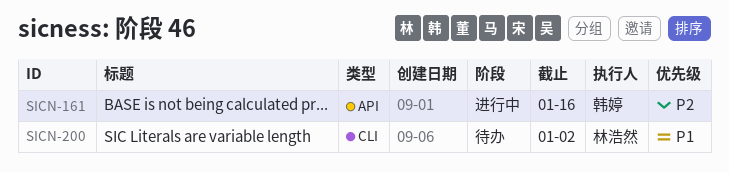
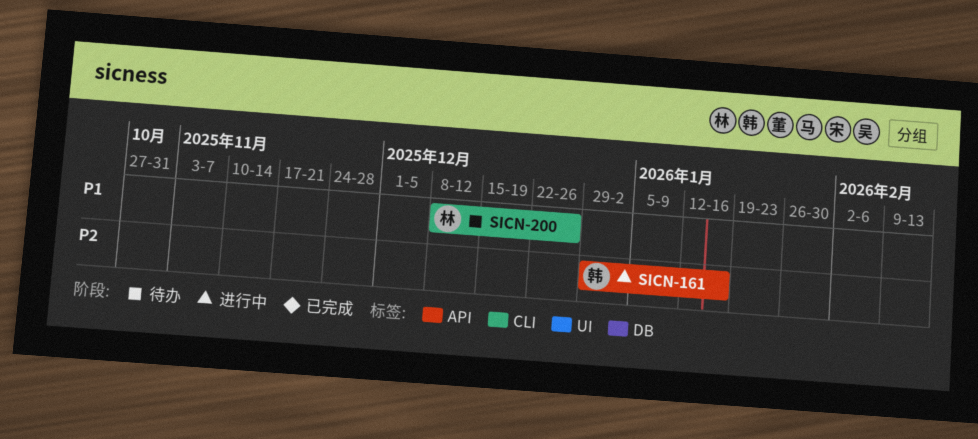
SICN-200, due: Jan 2 -> Dec 26

